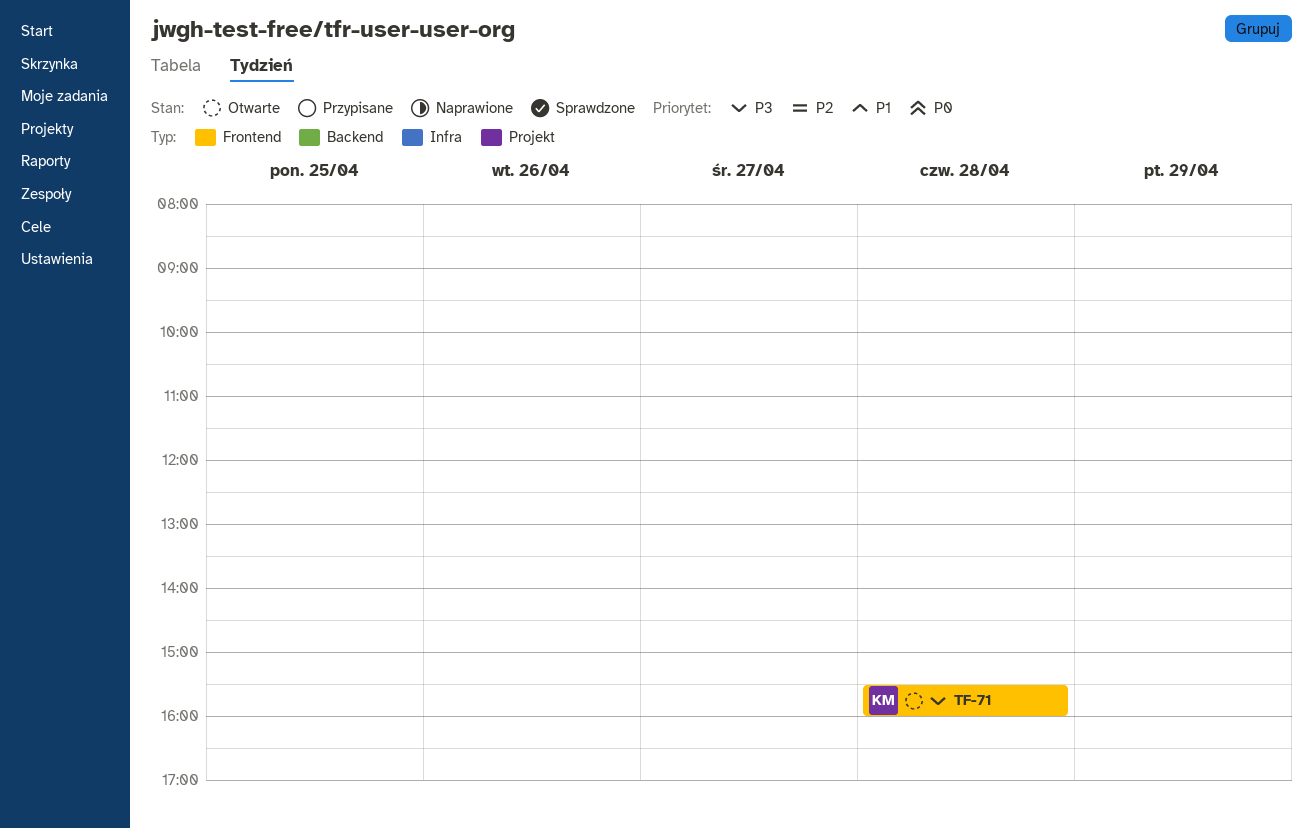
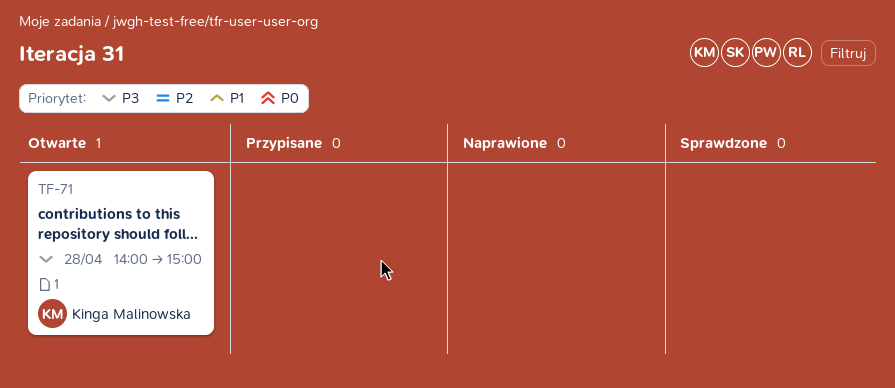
TF-71, begins: 15:30 -> 14:00
TF-71, ends: 16:00 -> 15:00

